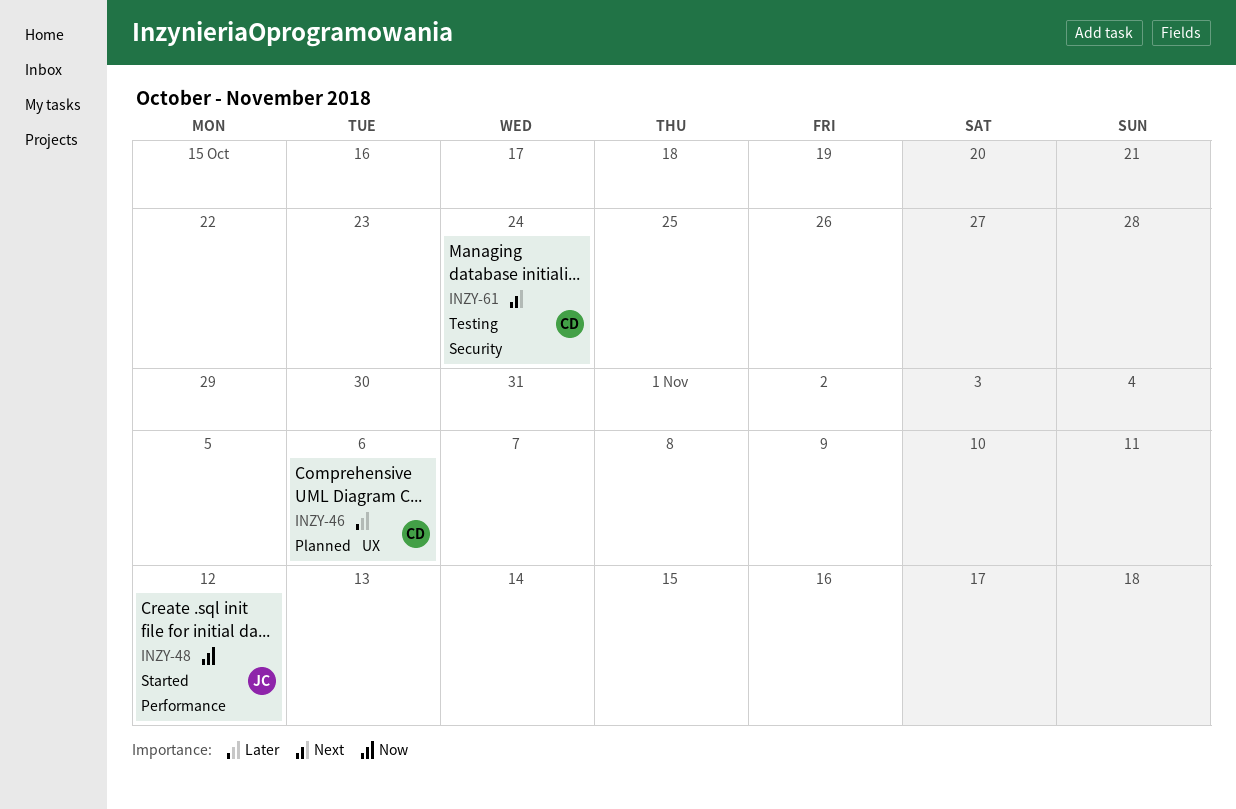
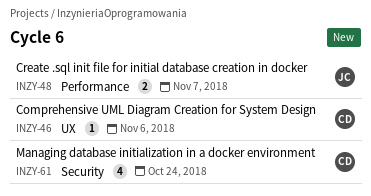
INZY-48, due: Nov 12 -> Nov 7

